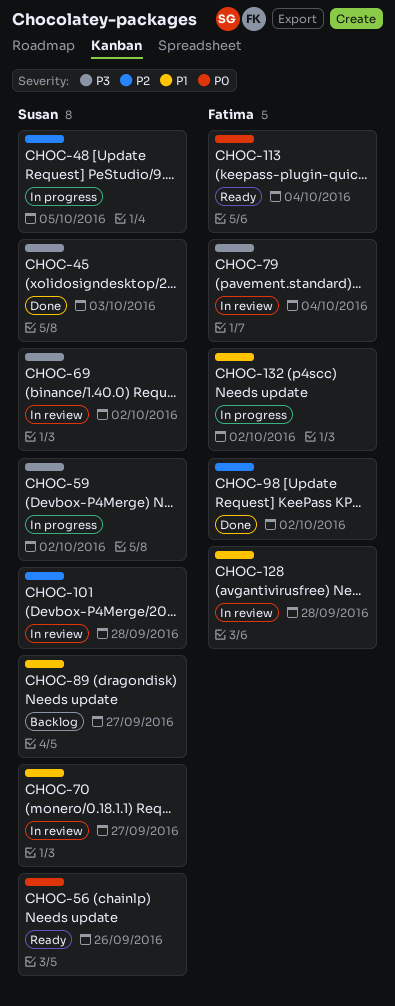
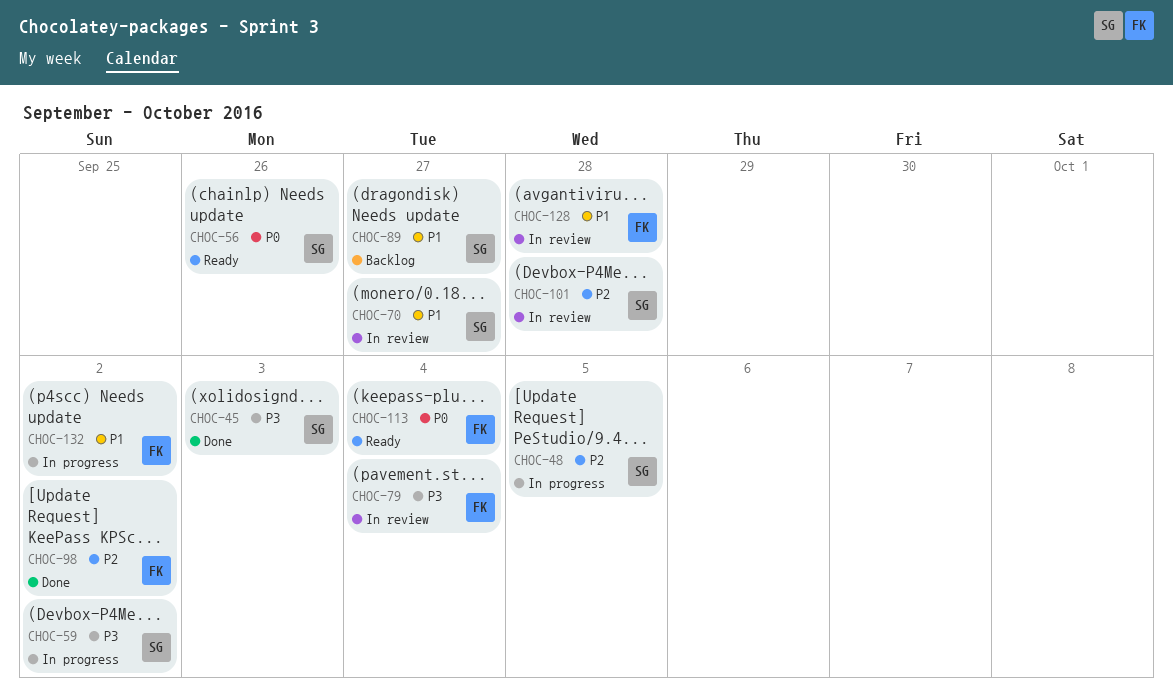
CHOC-69: present -> none

